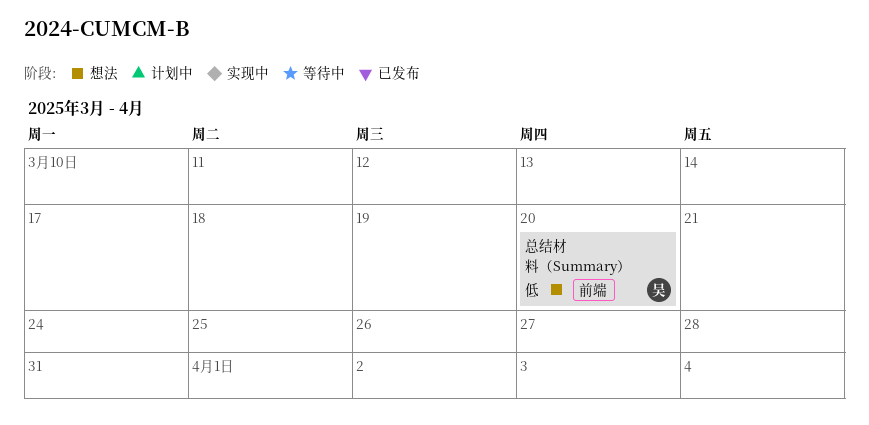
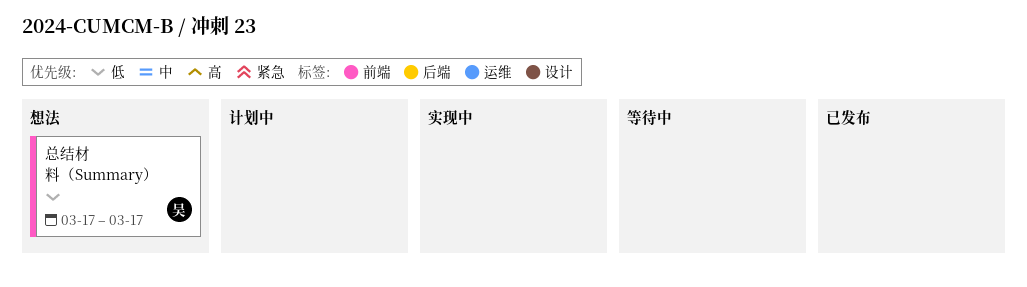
总结材料（Summary）, due: Mar 20 -> Mar 17

